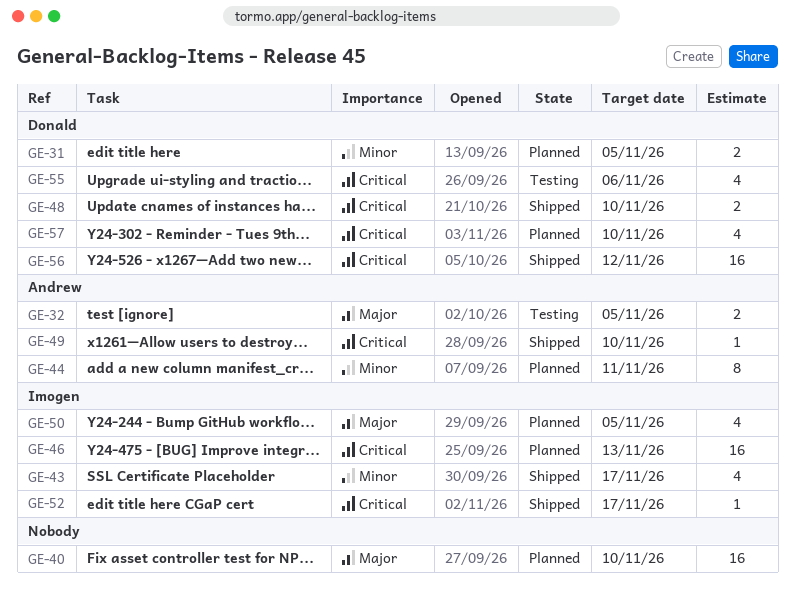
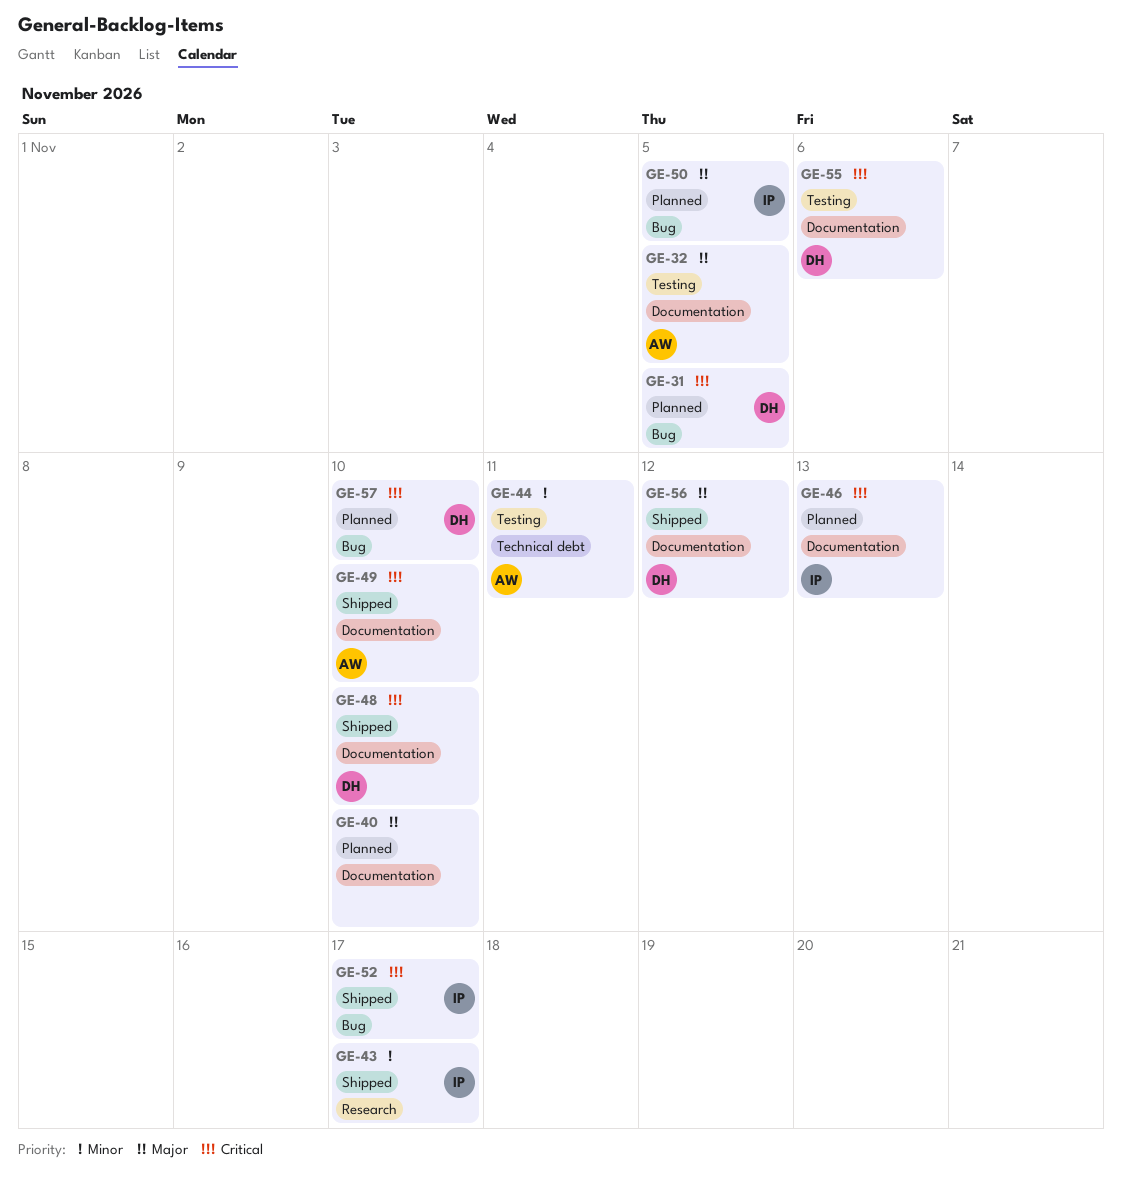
GE-31, priority: Minor -> Critical
GE-44, status: Planned -> Testing
GE-56, priority: Critical -> Major

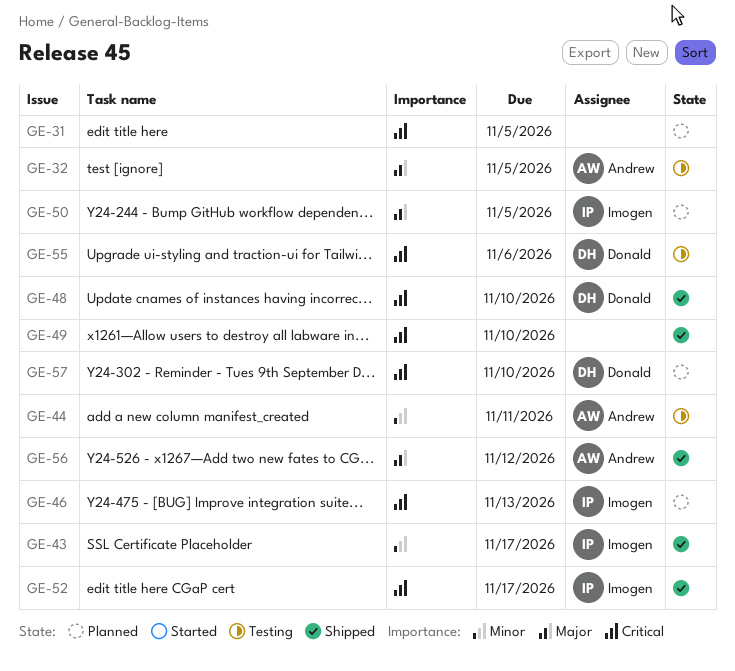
GE-31, owner: Donald -> none
GE-40: present -> none
GE-49, owner: Andrew -> none
GE-56, owner: Donald -> Andrew

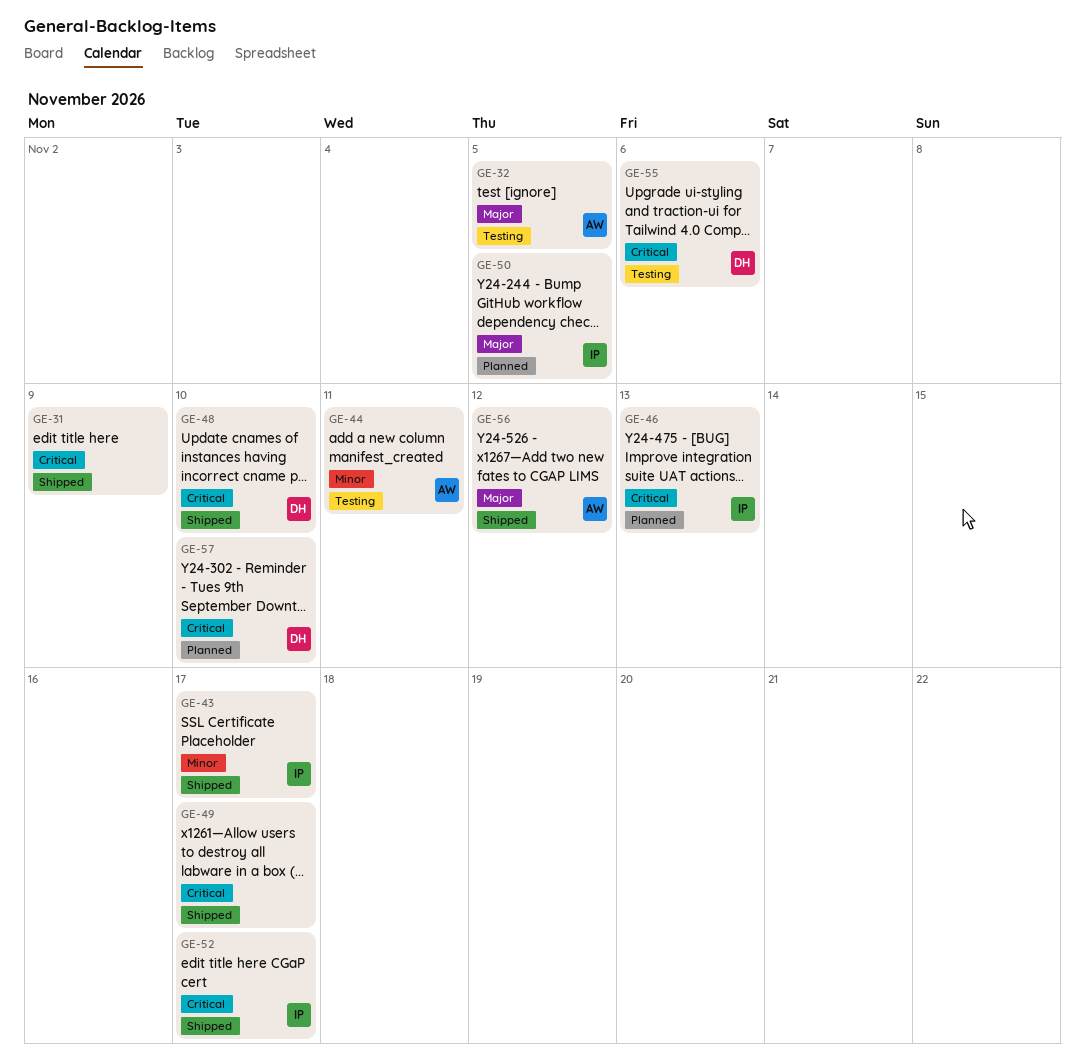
GE-31, status: Planned -> Shipped
GE-31, due: Nov 5 -> Nov 9
GE-49, due: Nov 10 -> Nov 17

